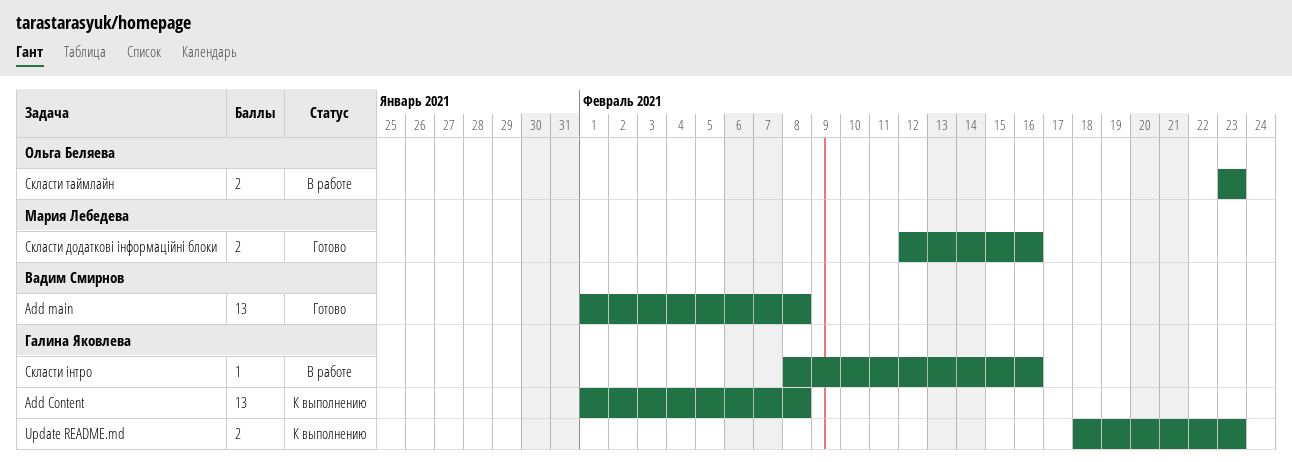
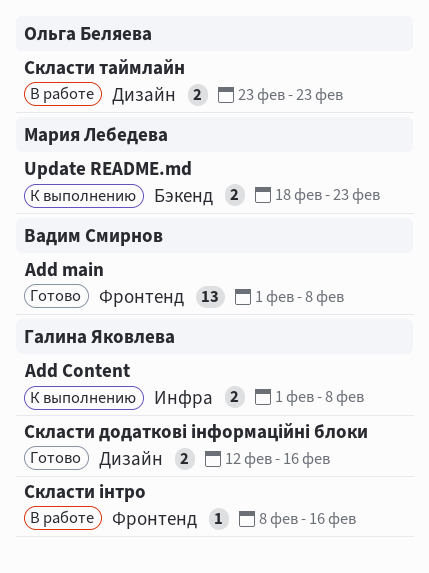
Add Content, estimate: 13 -> 2
Update README.md, owner: Галина Яковлева -> Мария Лебедева
Скласти додаткові інформаційні блоки, owner: Мария Лебедева -> Галина Яковлева

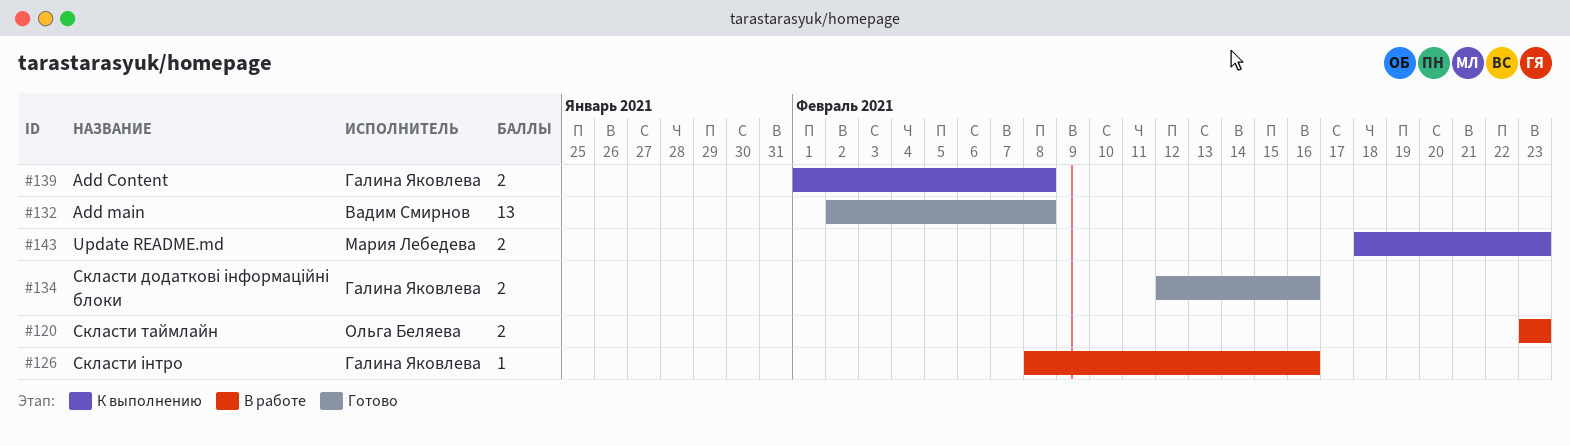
Add main, start: Feb 1 -> Feb 2

